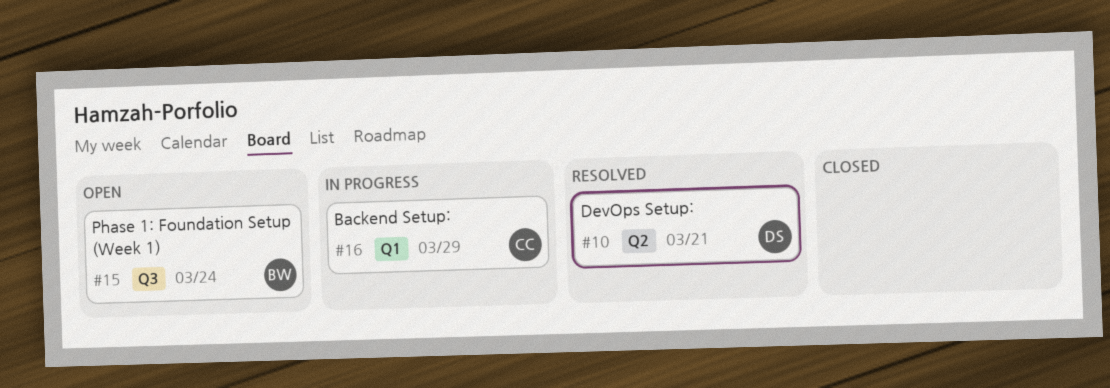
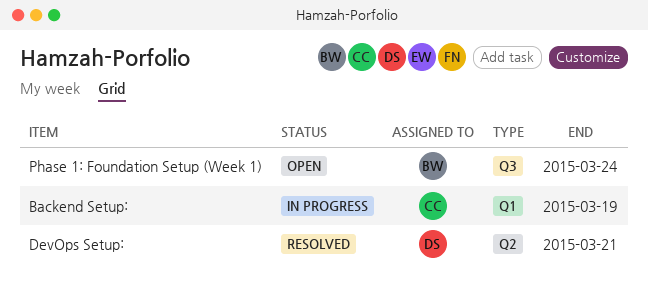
Backend Setup:, due: Mar 29 -> Mar 19

